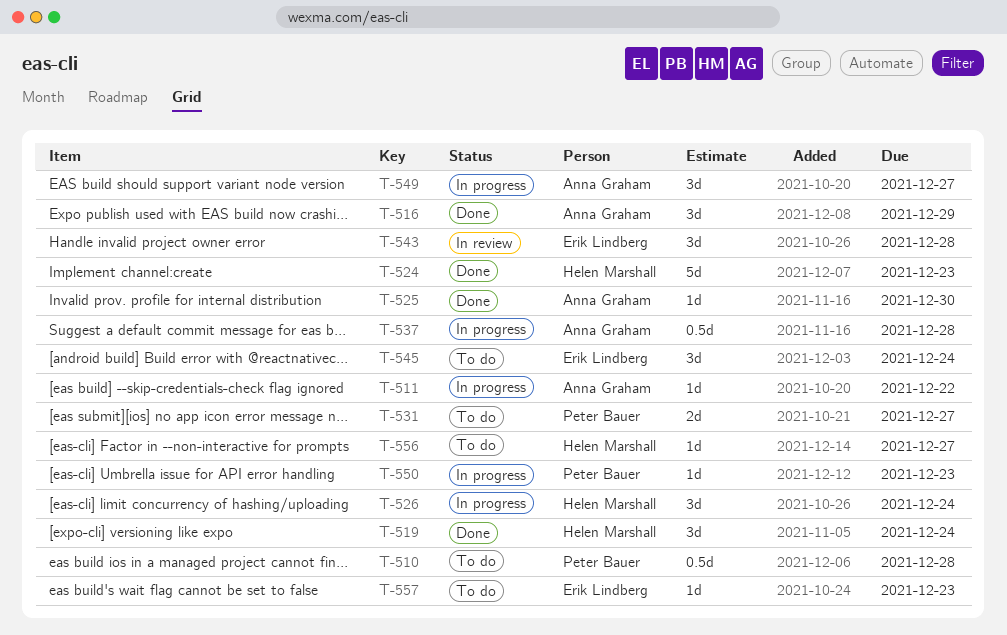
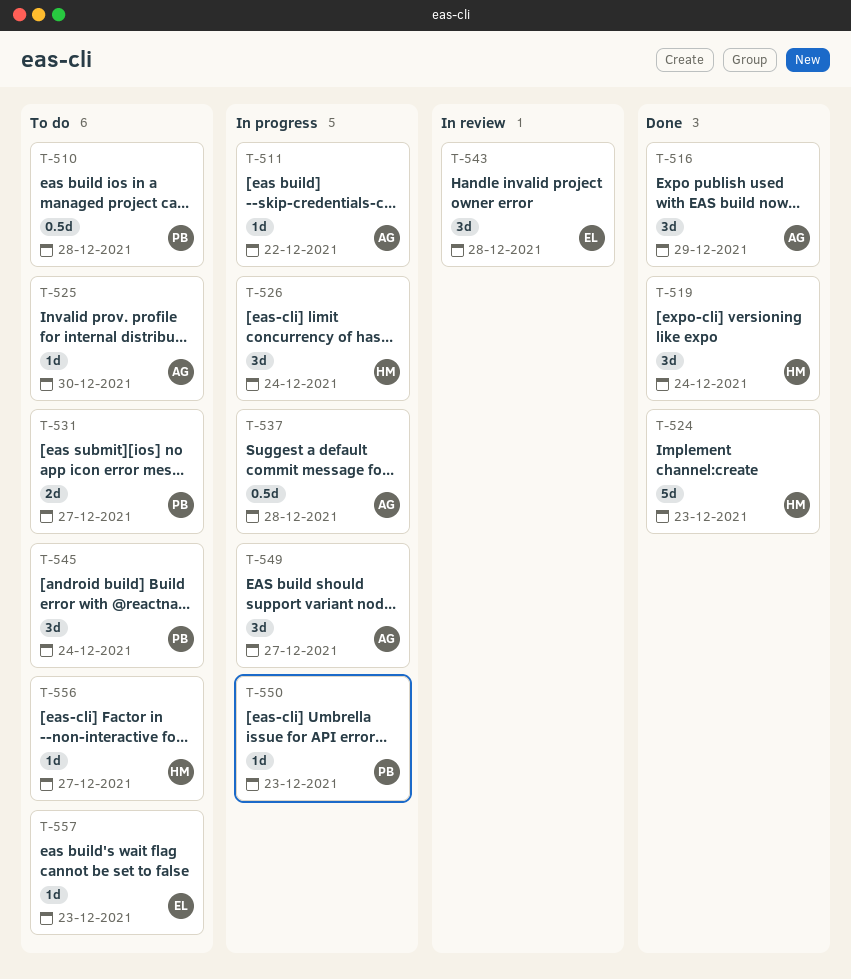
T-525, status: Done -> To do
T-545, owner: Erik Lindberg -> Peter Bauer

